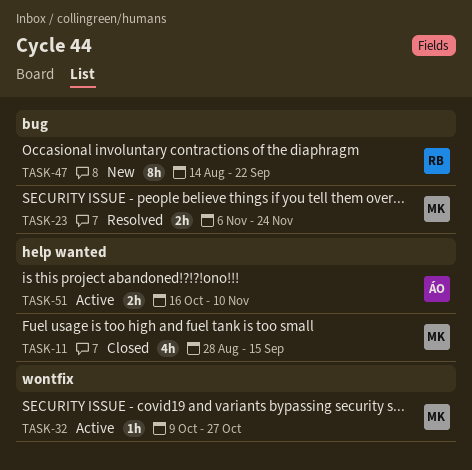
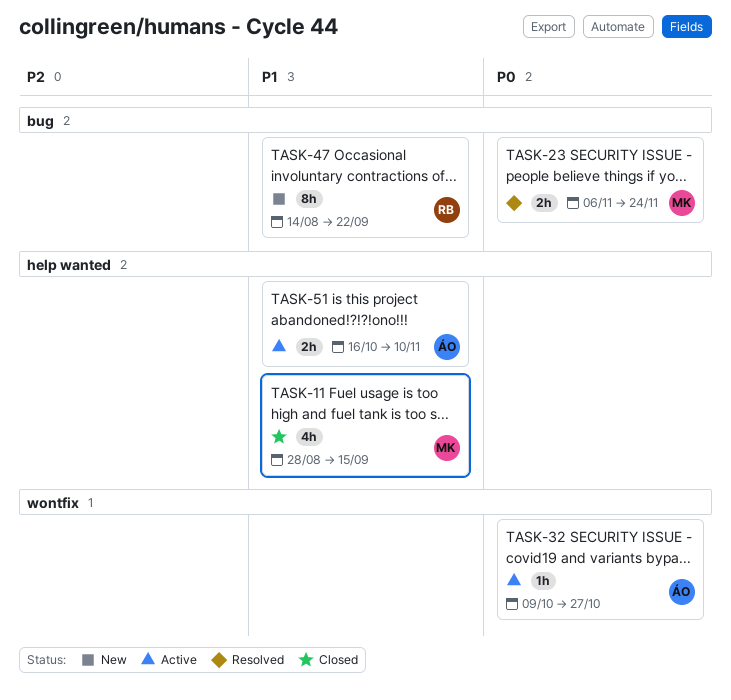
TASK-32, owner: MK -> ÁO

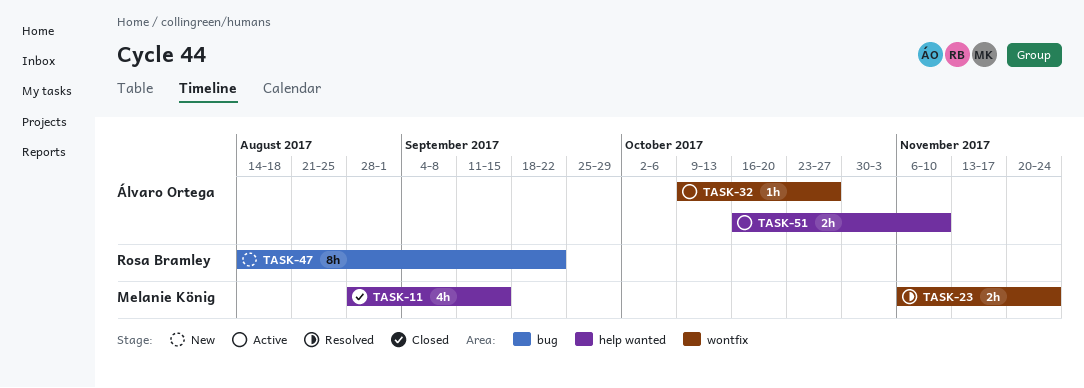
TASK-23, label: bug -> wontfix

